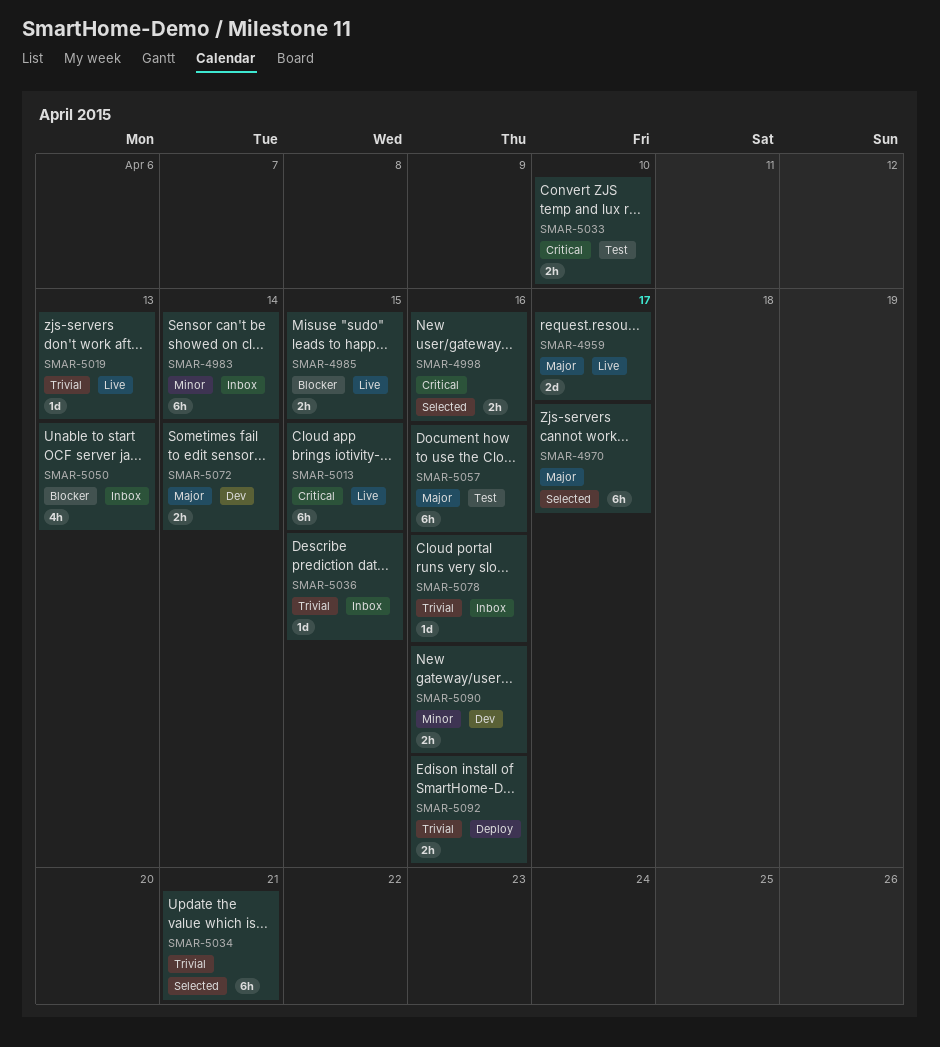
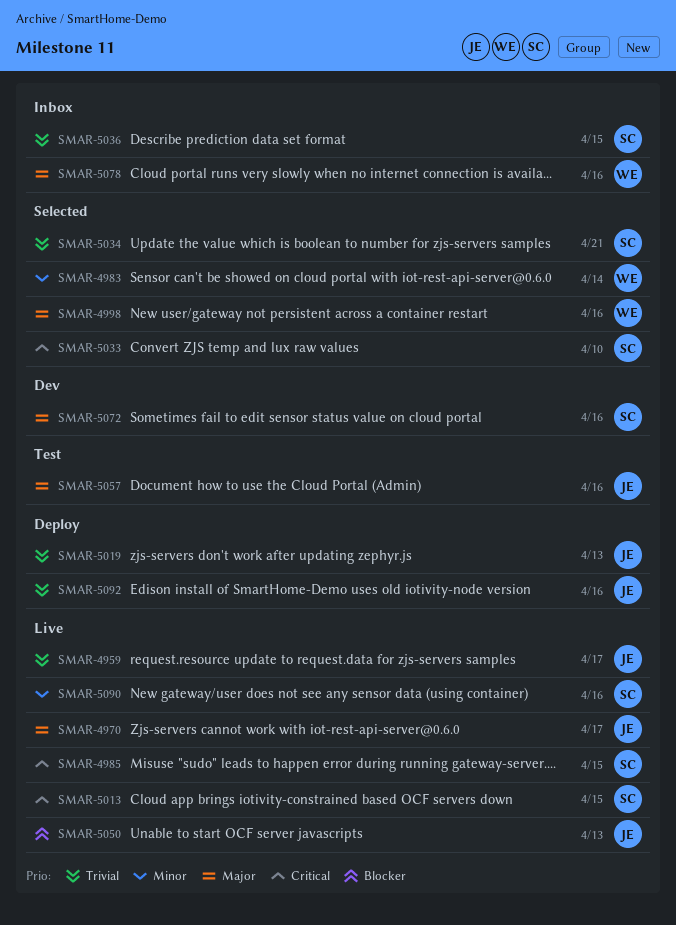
SMAR-4959, priority: Major -> Trivial
SMAR-4970, status: Selected -> Live
SMAR-4983, status: Inbox -> Selected
SMAR-4985, priority: Blocker -> Critical
SMAR-4998, priority: Critical -> Major
SMAR-5019, status: Live -> Deploy
SMAR-5033, status: Test -> Selected
SMAR-5050, status: Inbox -> Live
SMAR-5072, due: Apr 14 -> Apr 16
SMAR-5078, priority: Trivial -> Major
SMAR-5090, status: Dev -> Live

